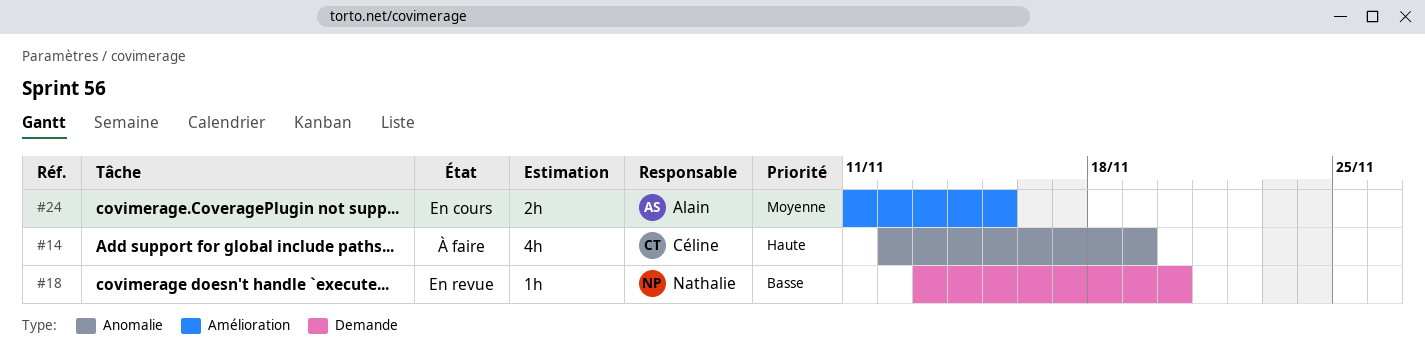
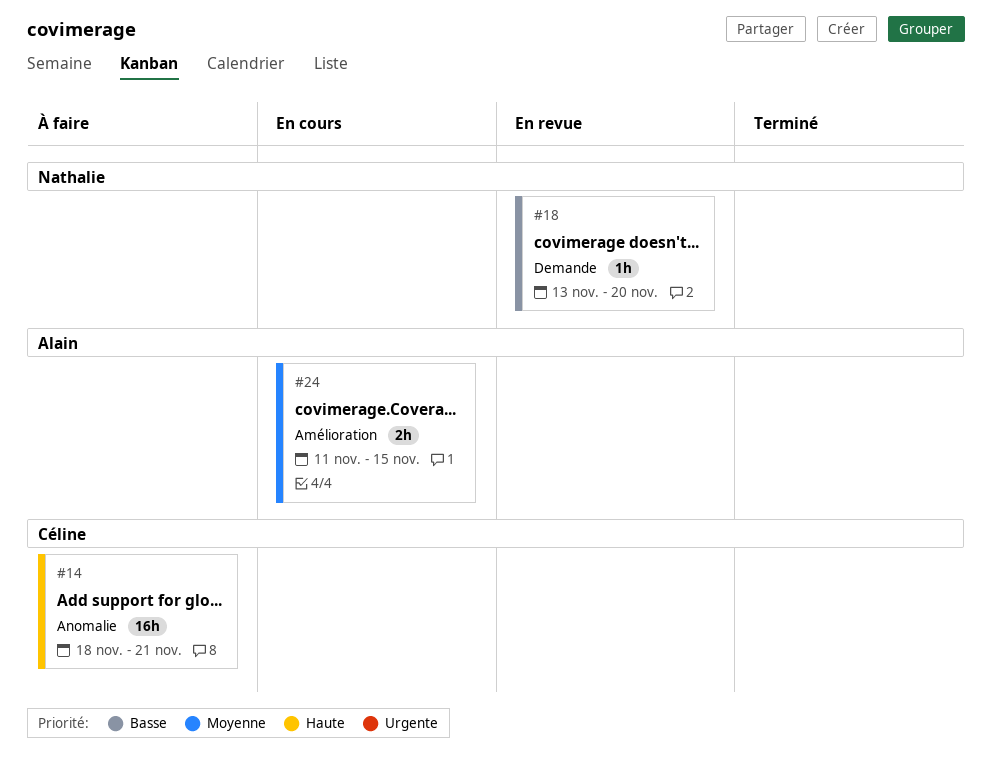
#14, estimate: 4h -> 16h
#14, start: Nov 12 -> Nov 18
#14, due: Nov 19 -> Nov 21

